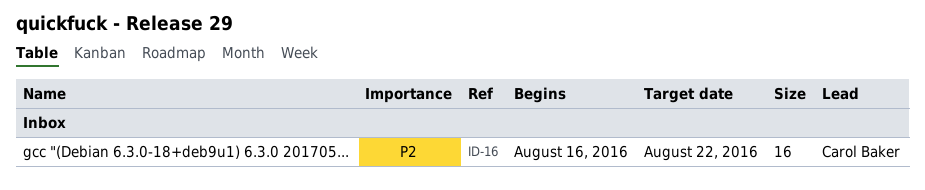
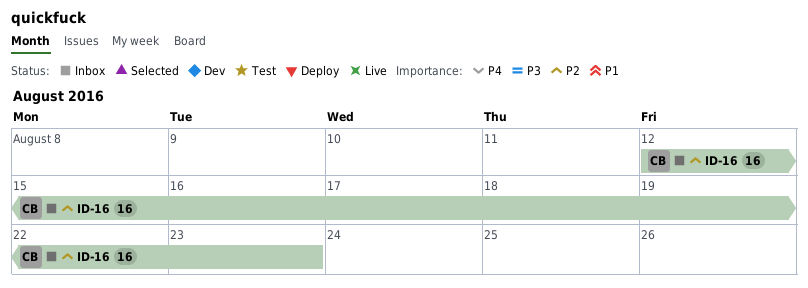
ID-16, start: Aug 16 -> Aug 12
ID-16, due: Aug 22 -> Aug 23

